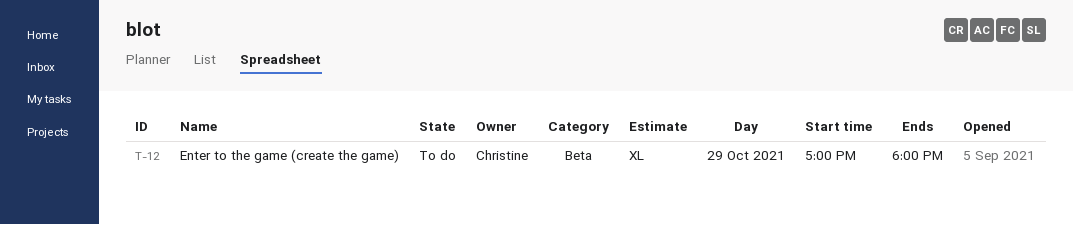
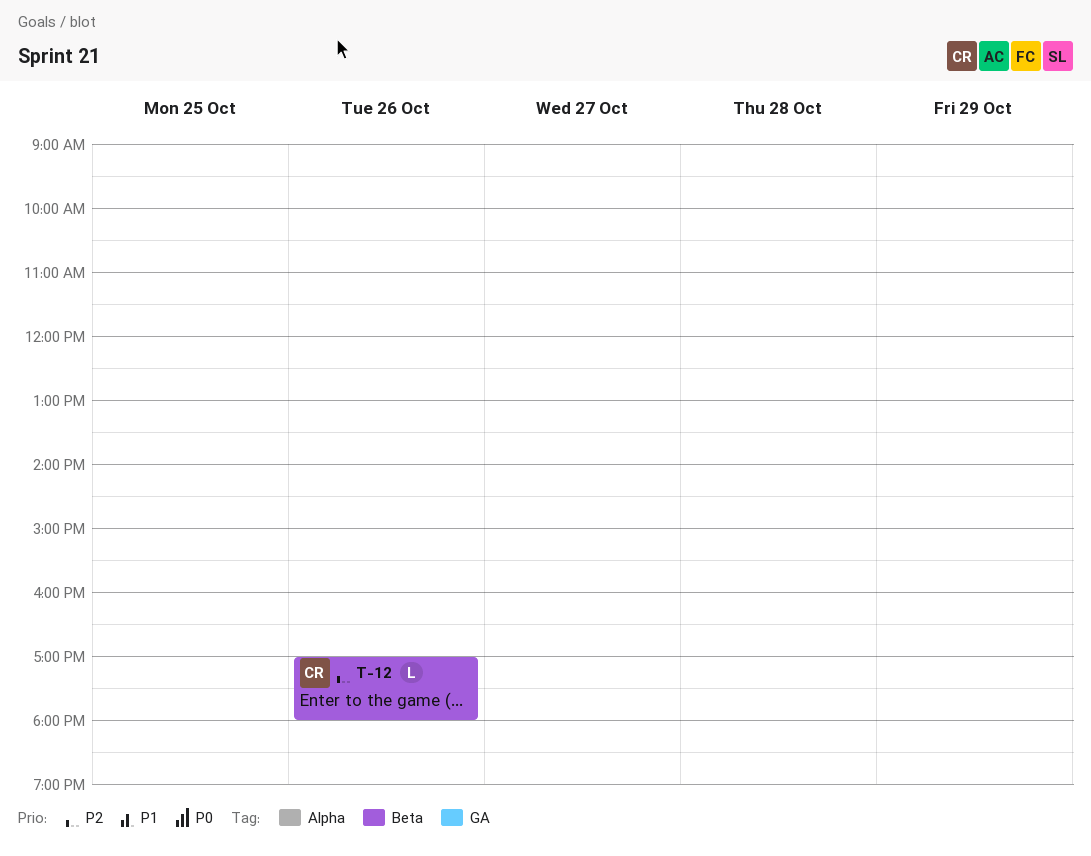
T-12, estimate: XL -> L
T-12, day: Oct 29 -> Oct 26

